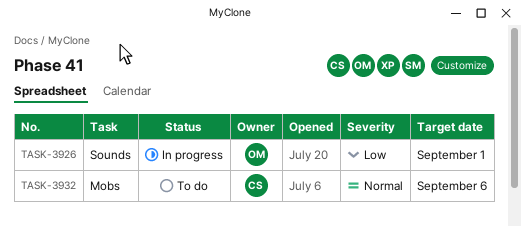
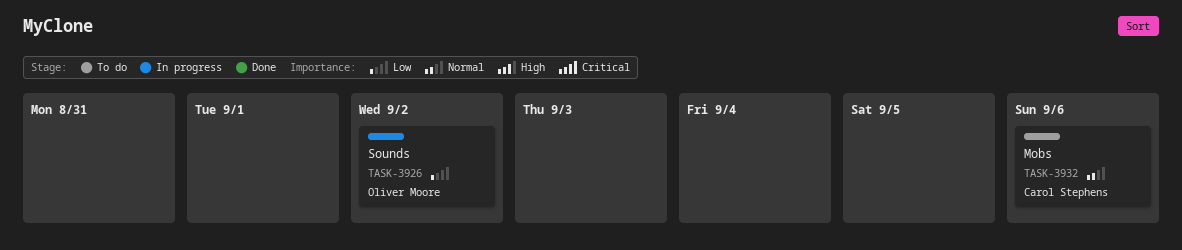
TASK-3926, due: Sep 1 -> Sep 2

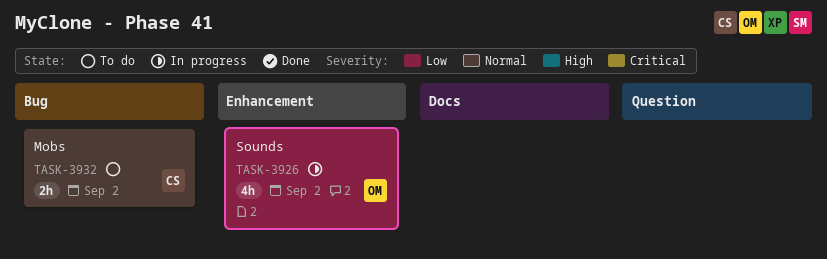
TASK-3932, due: Sep 6 -> Sep 2

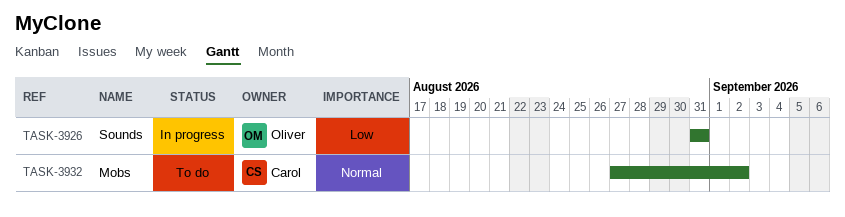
TASK-3926, due: Sep 2 -> Aug 31

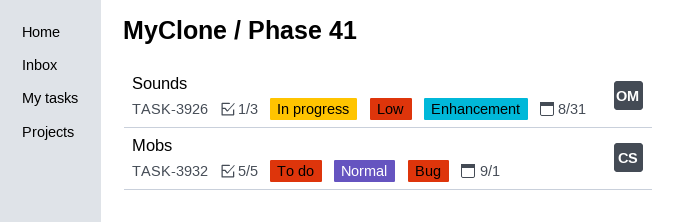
TASK-3932, due: Sep 2 -> Sep 1

